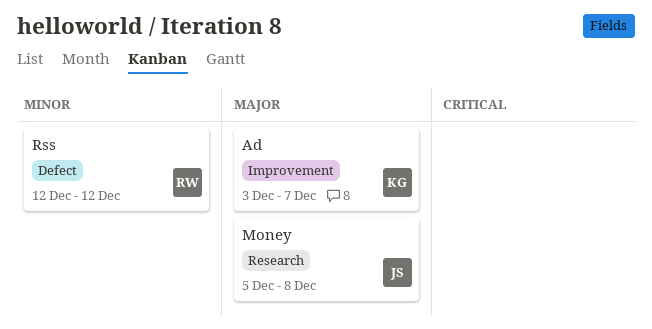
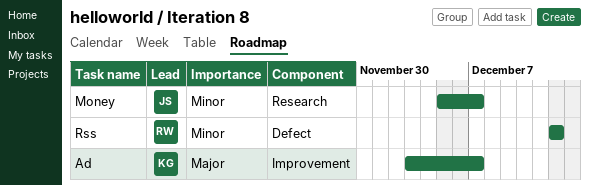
Money, priority: Major -> Minor
Money, due: Dec 8 -> Dec 7

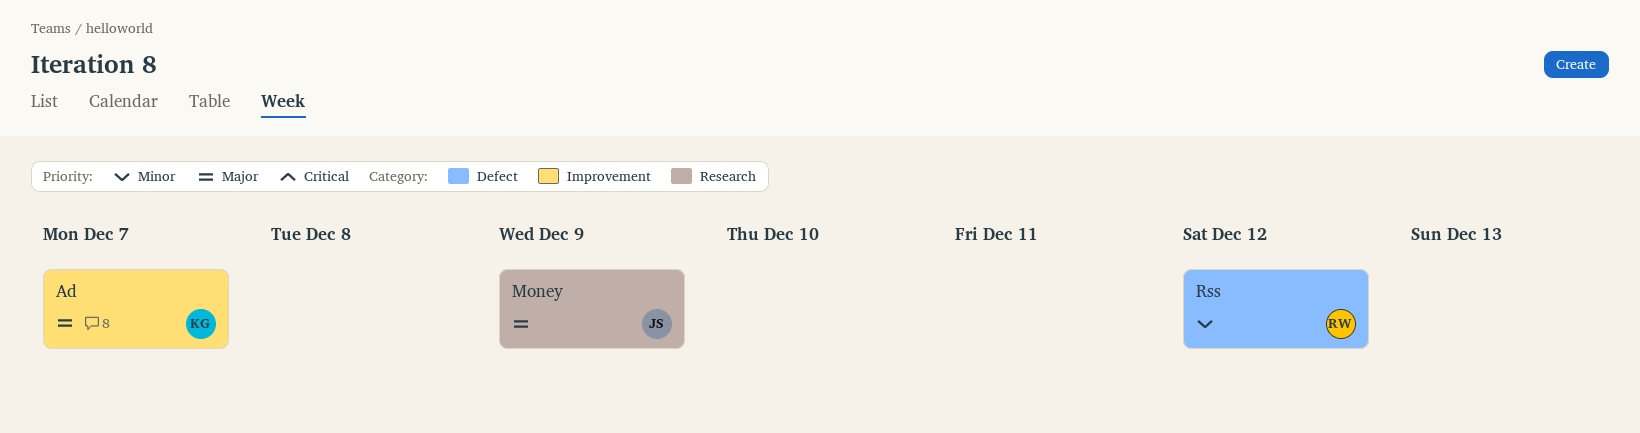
Money, priority: Minor -> Major
Money, due: Dec 7 -> Dec 9

